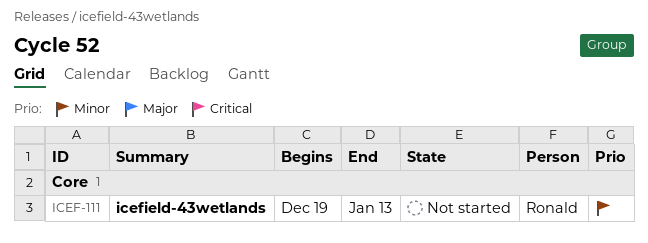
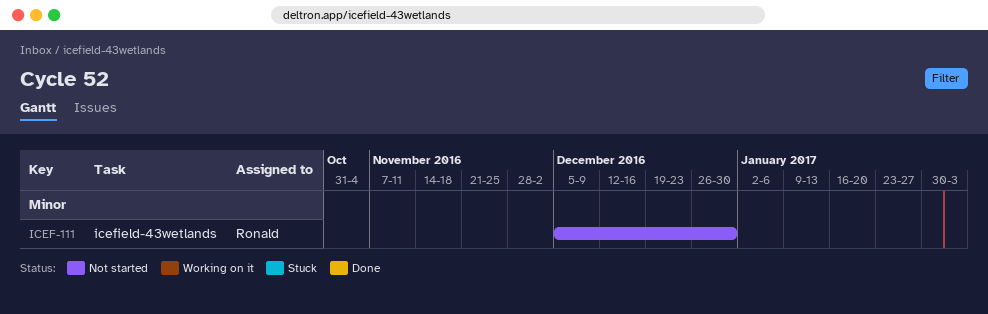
ICEF-111, start: Dec 19 -> Dec 5
ICEF-111, due: Jan 13 -> Dec 30

